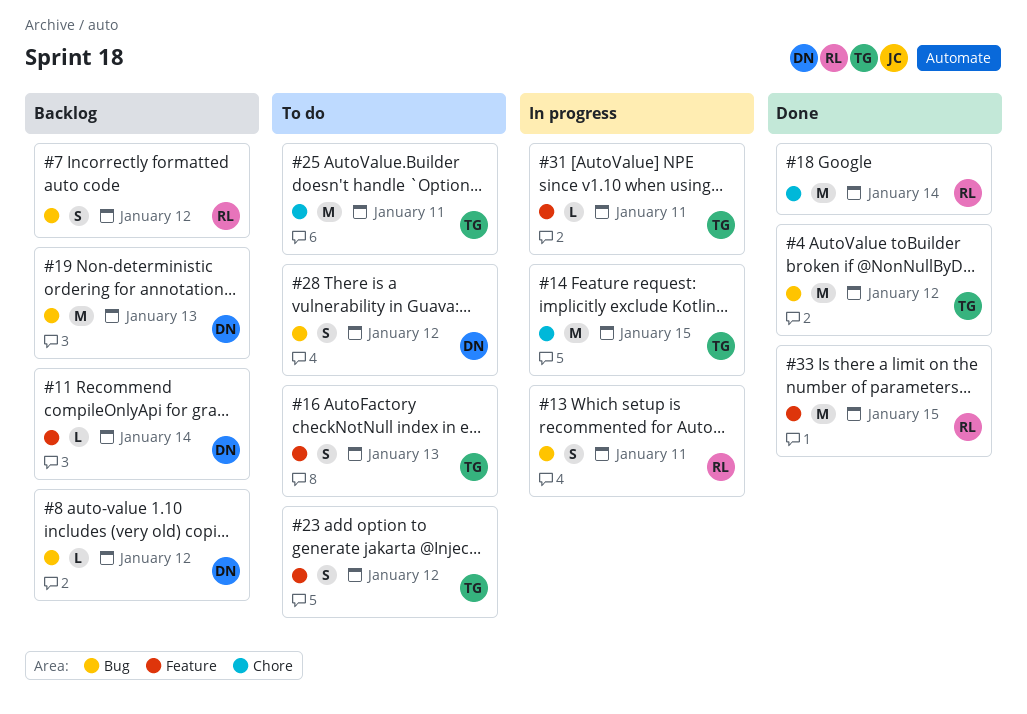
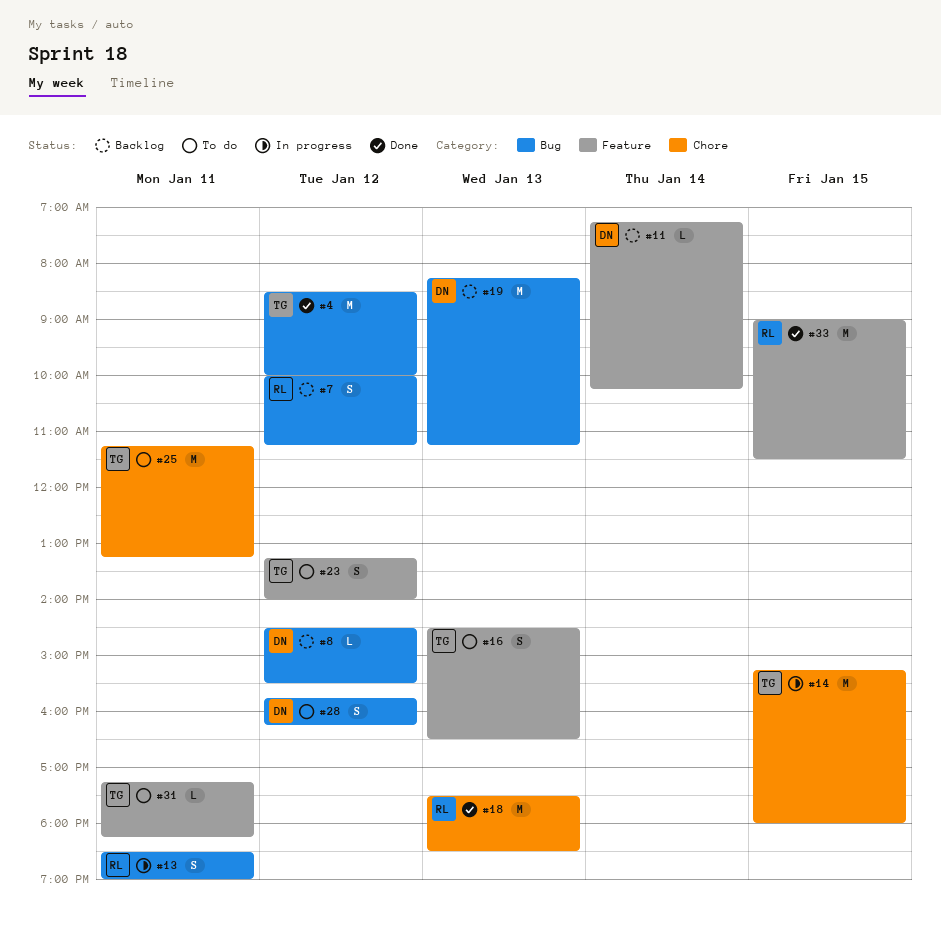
#18, day: Jan 14 -> Jan 13
#31, status: In progress -> To do

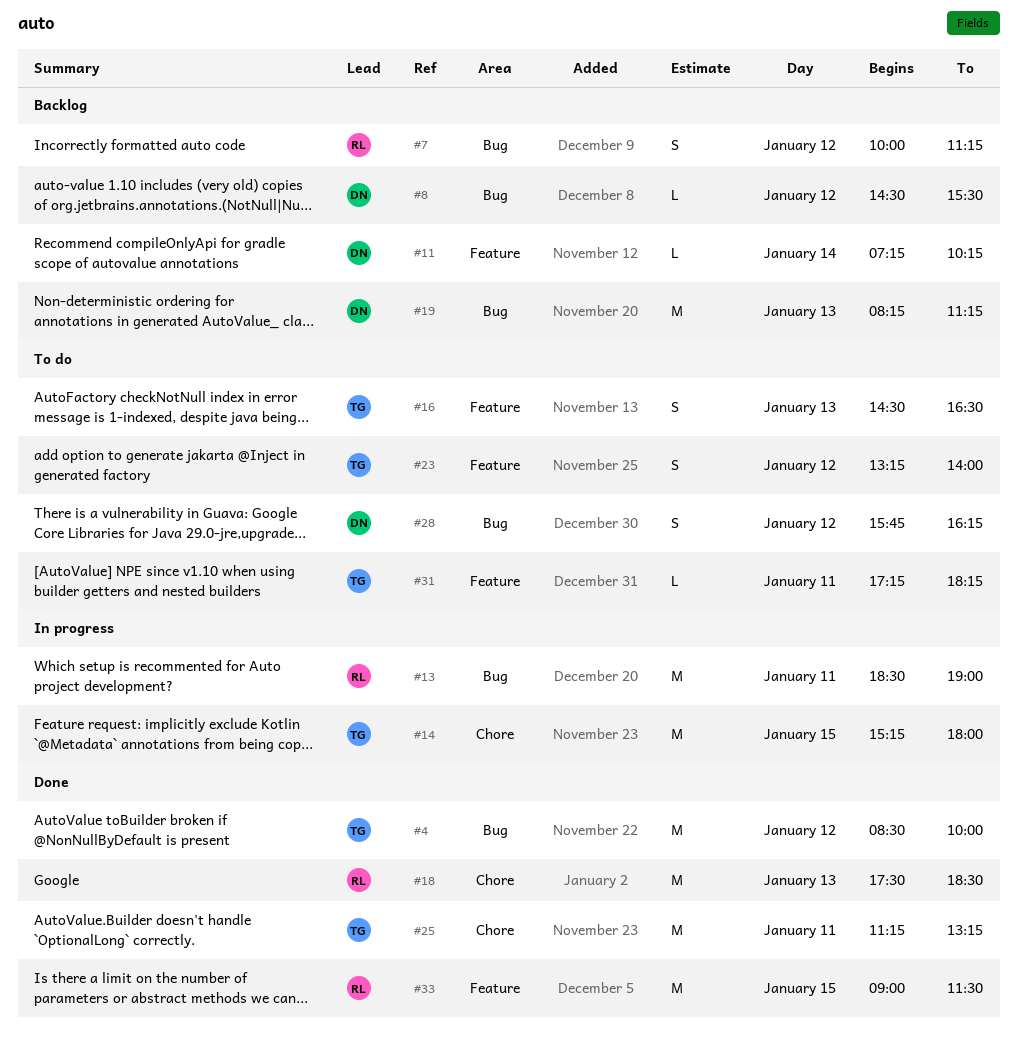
#13, estimate: S -> M
#25, status: To do -> Done

